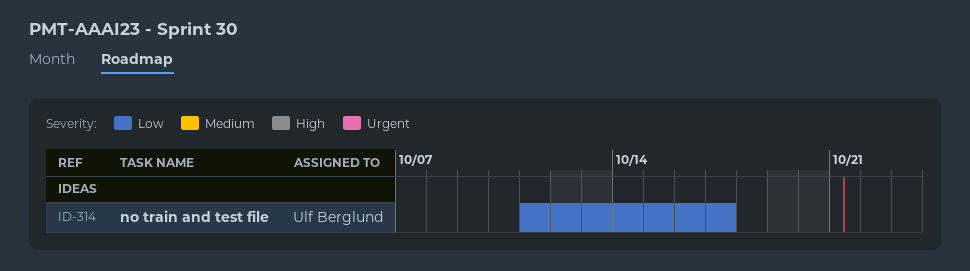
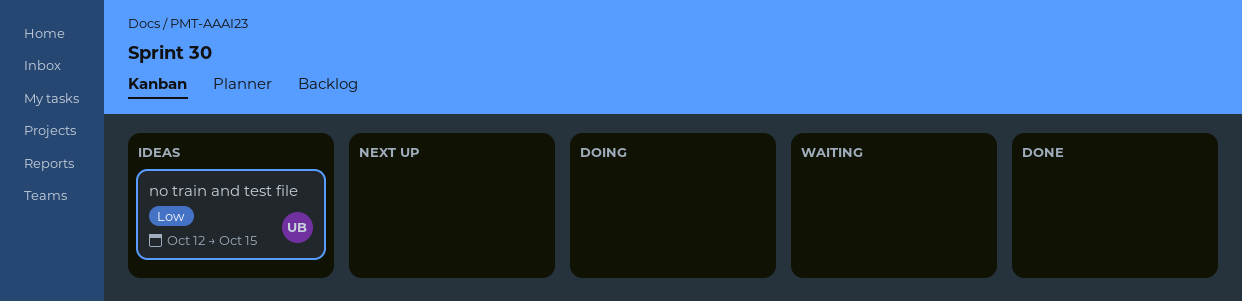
no train and test file, start: Oct 11 -> Oct 12
no train and test file, due: Oct 17 -> Oct 15

